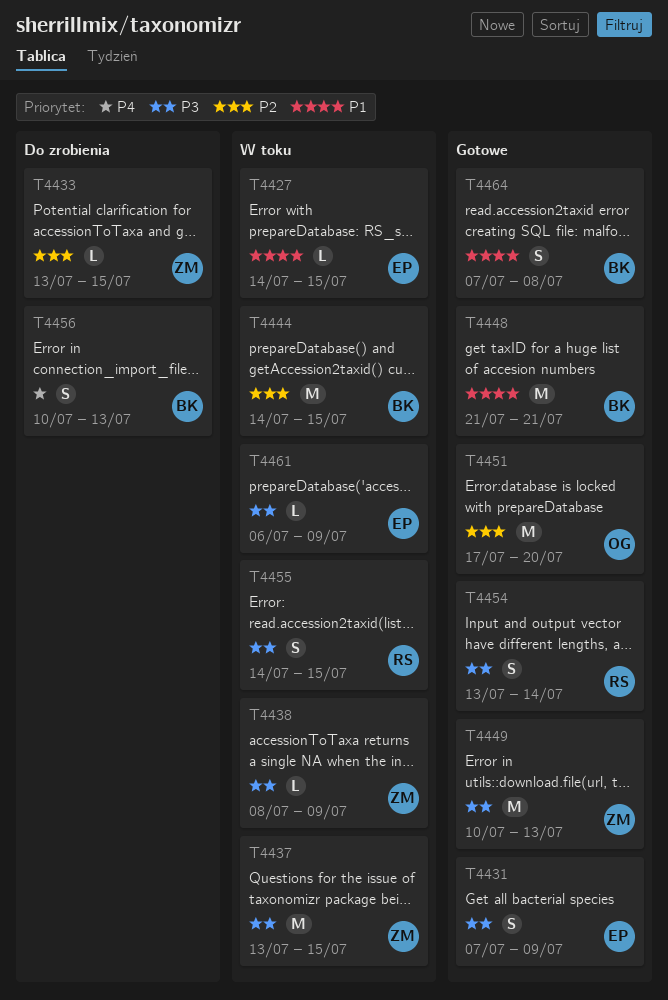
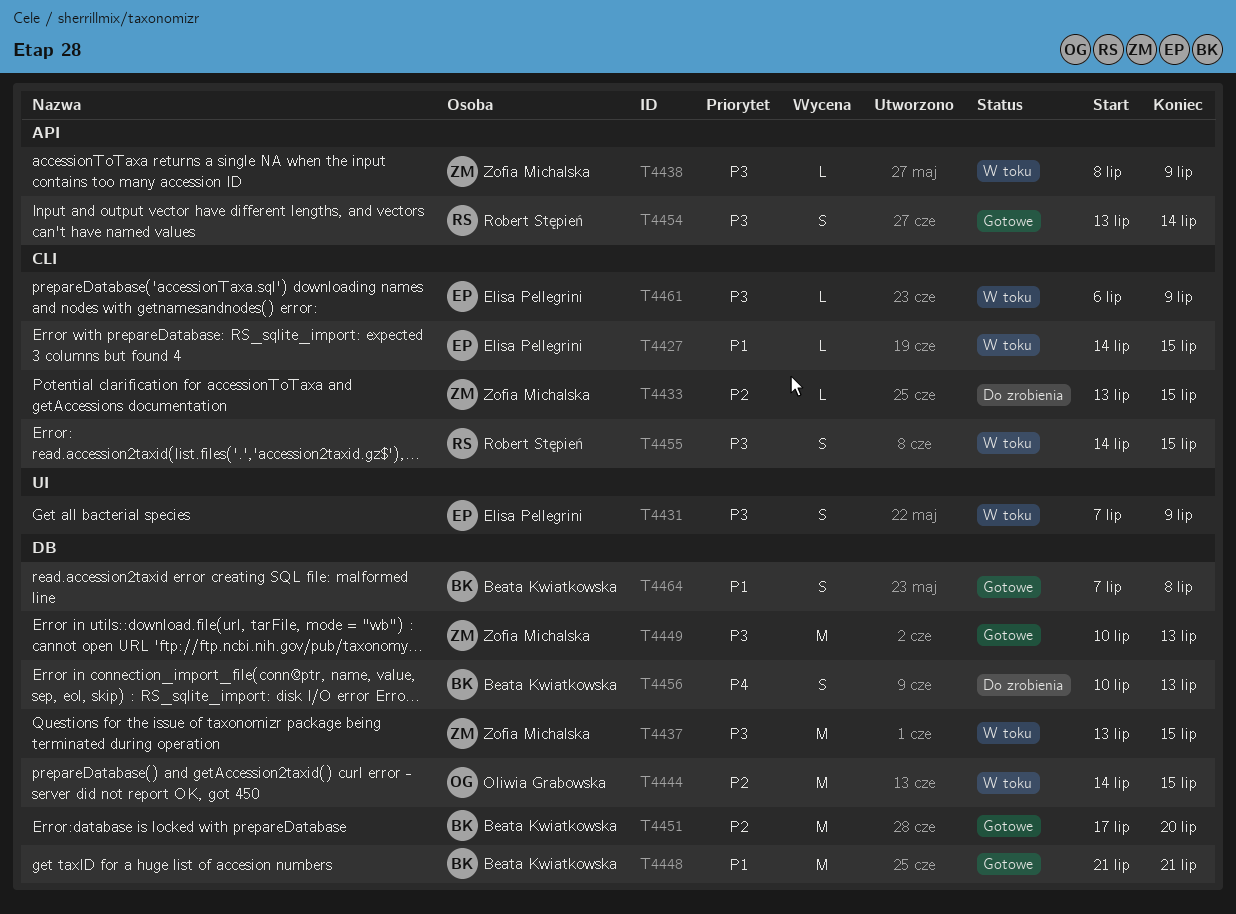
T4431, status: Gotowe -> W toku
T4444, owner: Beata Kwiatkowska -> Oliwia Grabowska
T4451, owner: Oliwia Grabowska -> Beata Kwiatkowska

